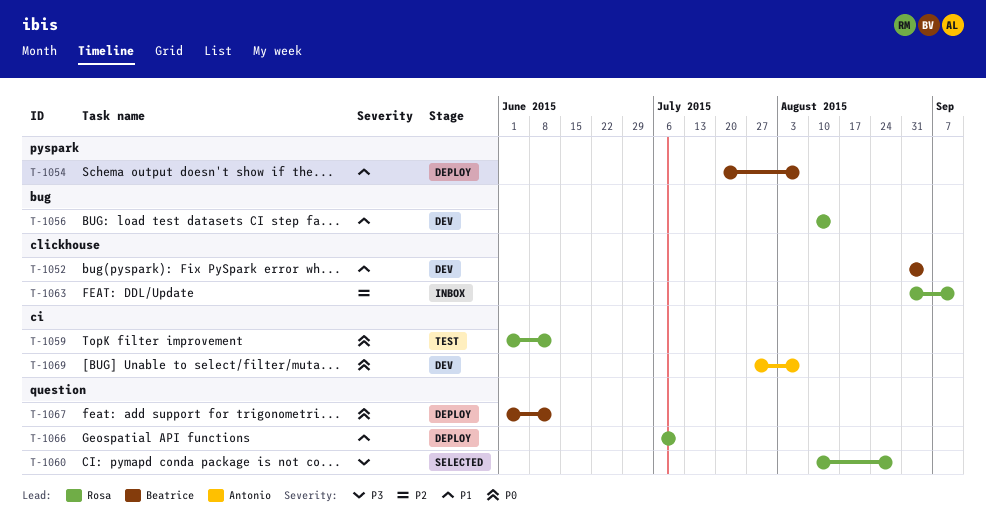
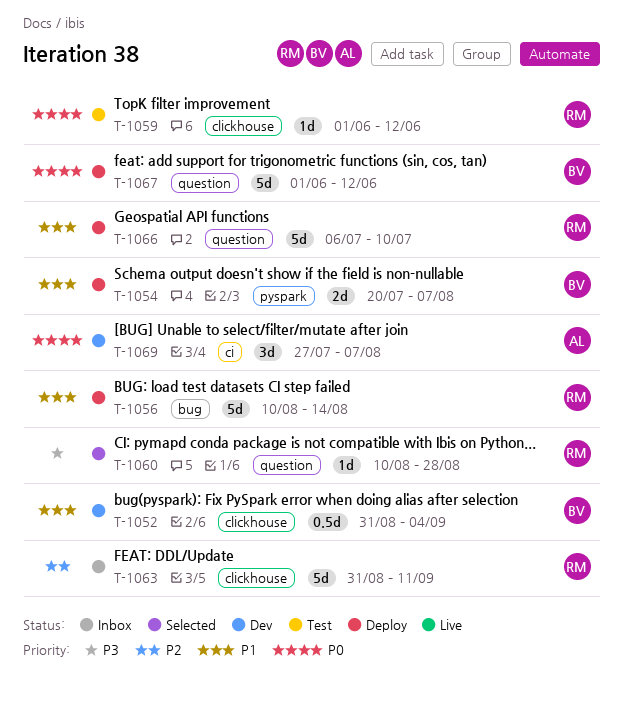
T-1056, status: Dev -> Deploy
T-1059, label: ci -> clickhouse

